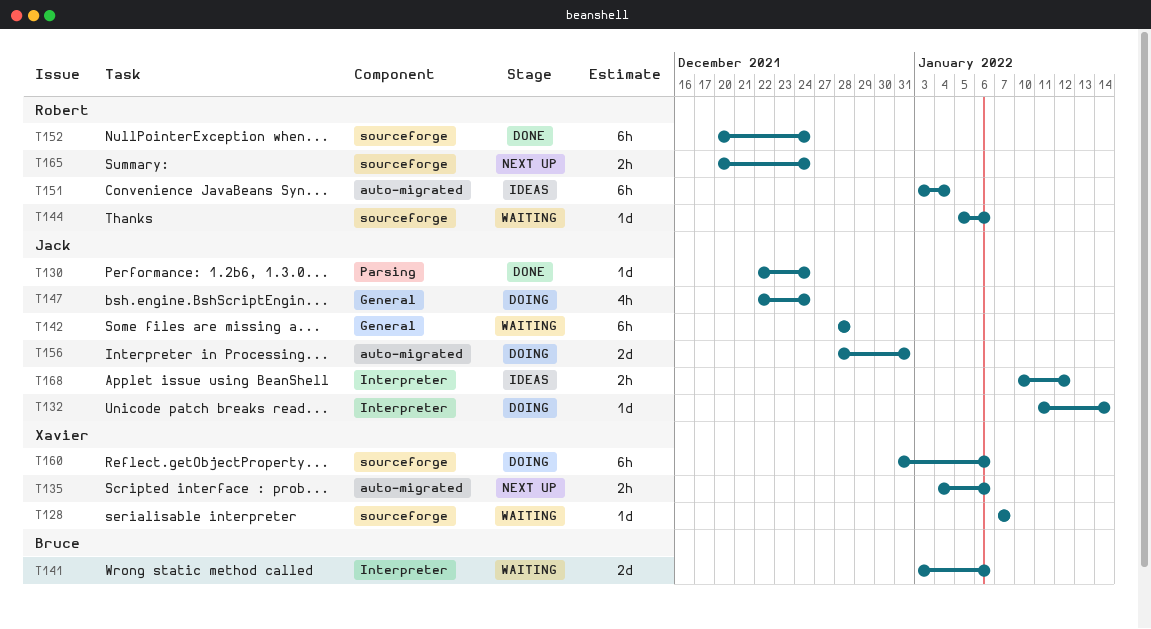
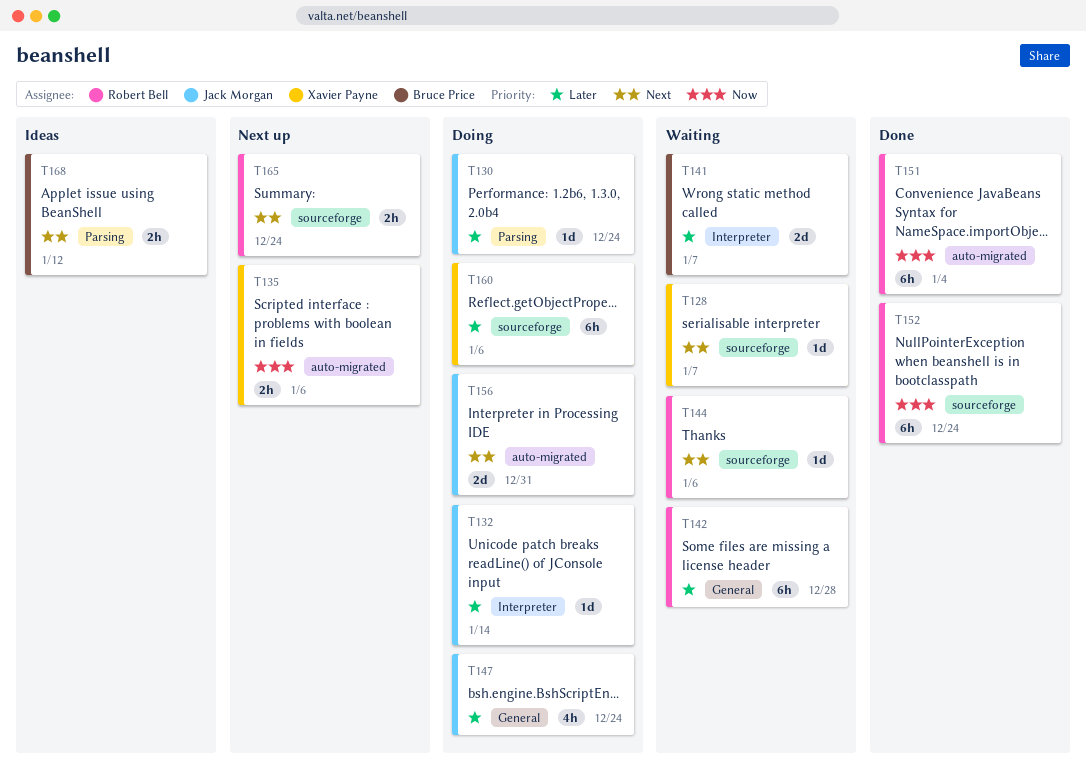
T130, status: Done -> Doing
T141, due: Jan 6 -> Jan 7
T142, owner: Jack Morgan -> Robert Bell
T151, status: Ideas -> Done
T168, owner: Jack Morgan -> Bruce Price
T168, label: Interpreter -> Parsing

